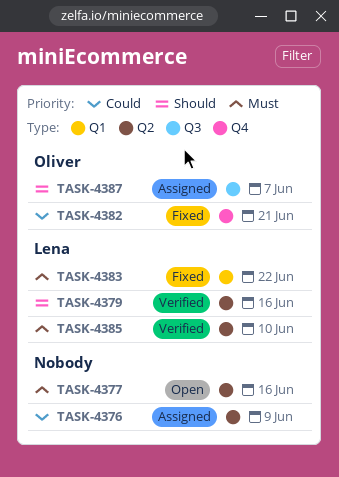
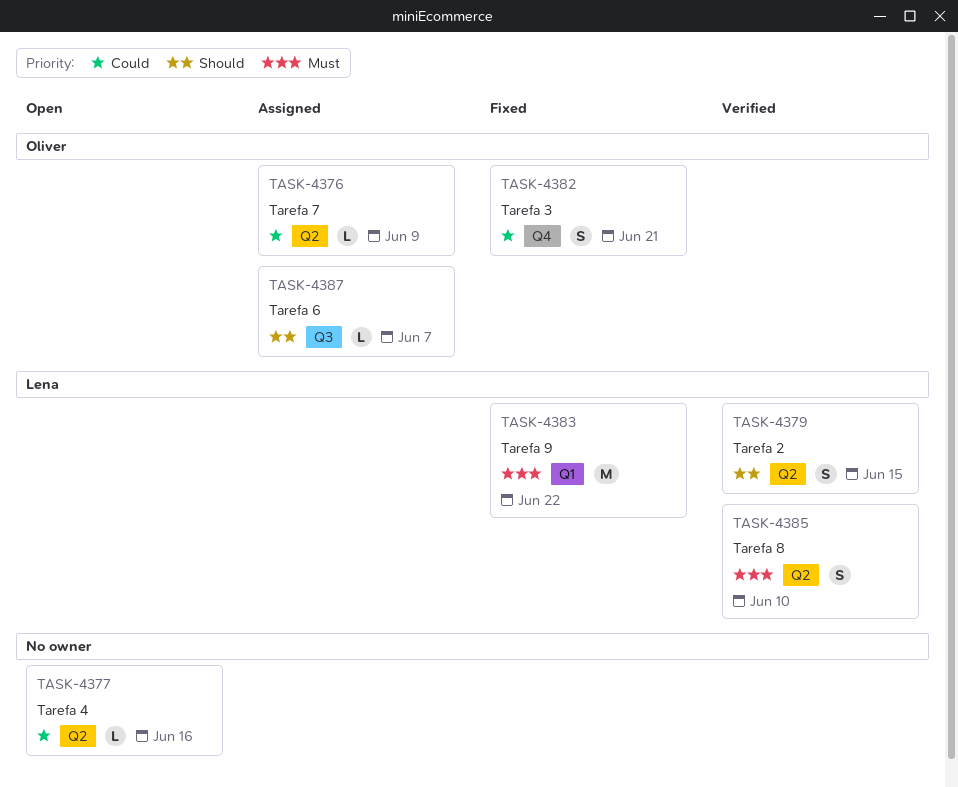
TASK-4376, owner: none -> Oliver
TASK-4377, priority: Must -> Could
TASK-4379, due: Jun 16 -> Jun 15

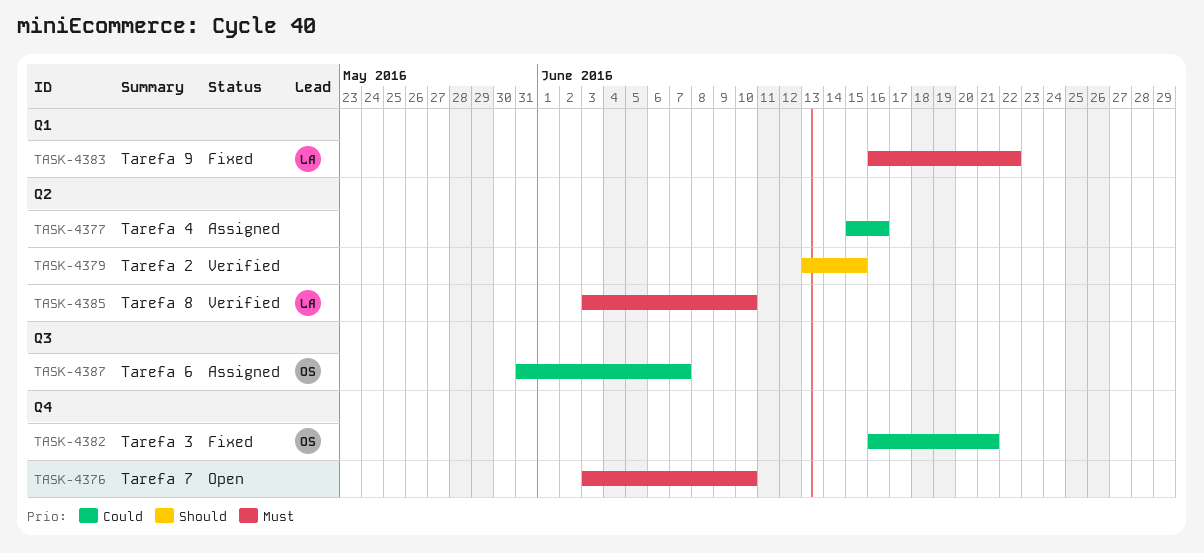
TASK-4376, status: Assigned -> Open
TASK-4376, owner: Oliver -> none
TASK-4376, priority: Could -> Must
TASK-4376, label: Q2 -> Q4
TASK-4376, due: Jun 9 -> Jun 10
TASK-4377, status: Open -> Assigned
TASK-4379, owner: Lena -> none
TASK-4387, priority: Should -> Could

